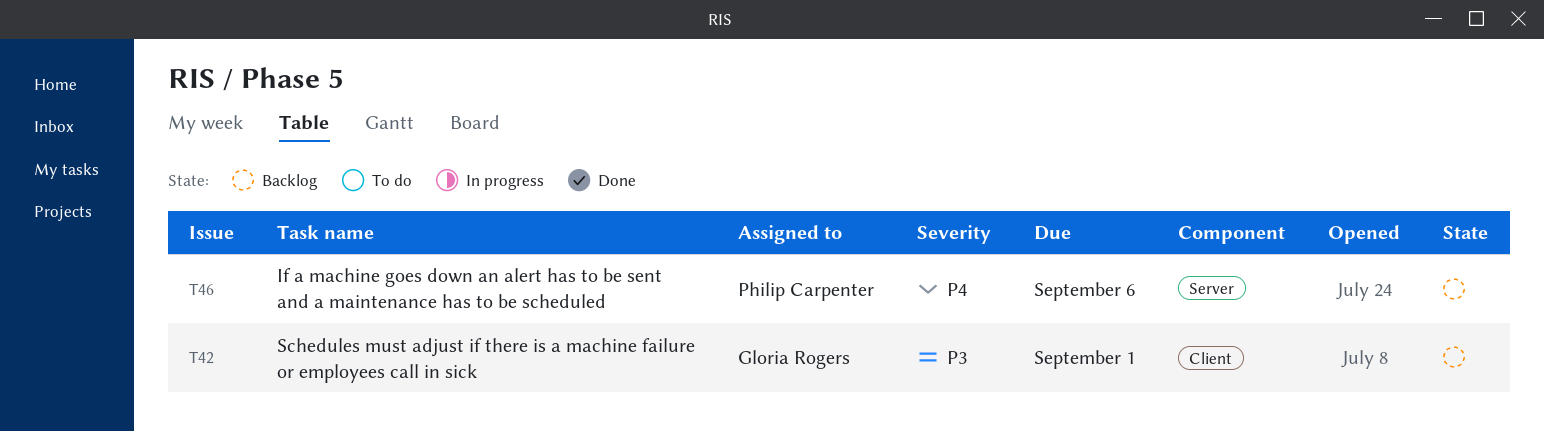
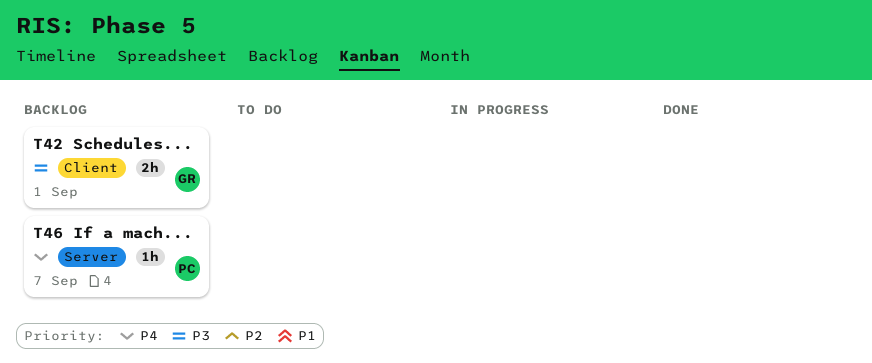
T46, due: Sep 6 -> Sep 7

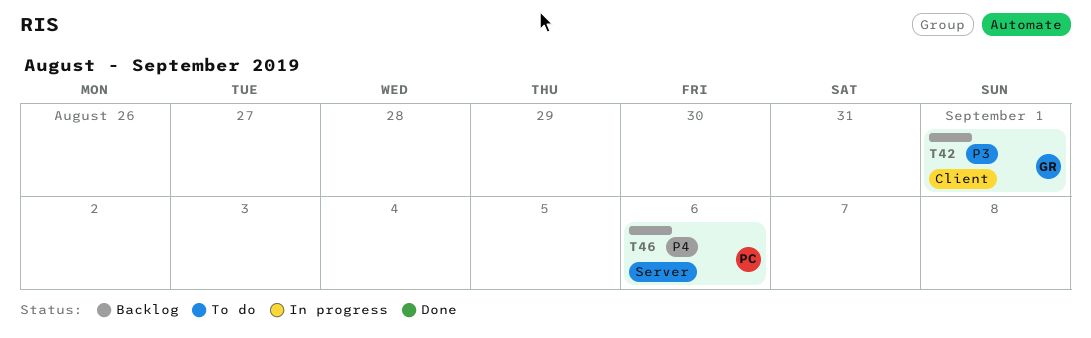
T46, due: Sep 7 -> Sep 6

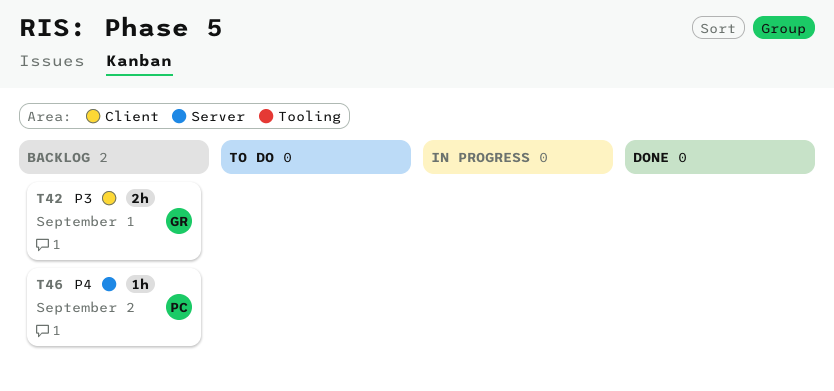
T46, due: Sep 6 -> Sep 2

